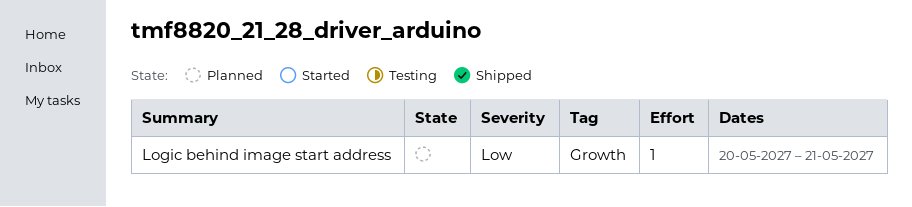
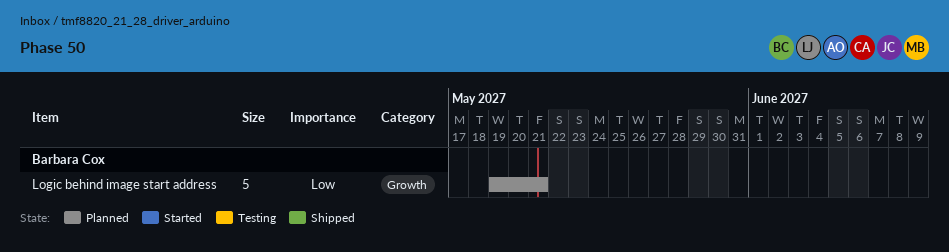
Logic behind image start address, estimate: 1 -> 5
Logic behind image start address, start: May 20 -> May 19

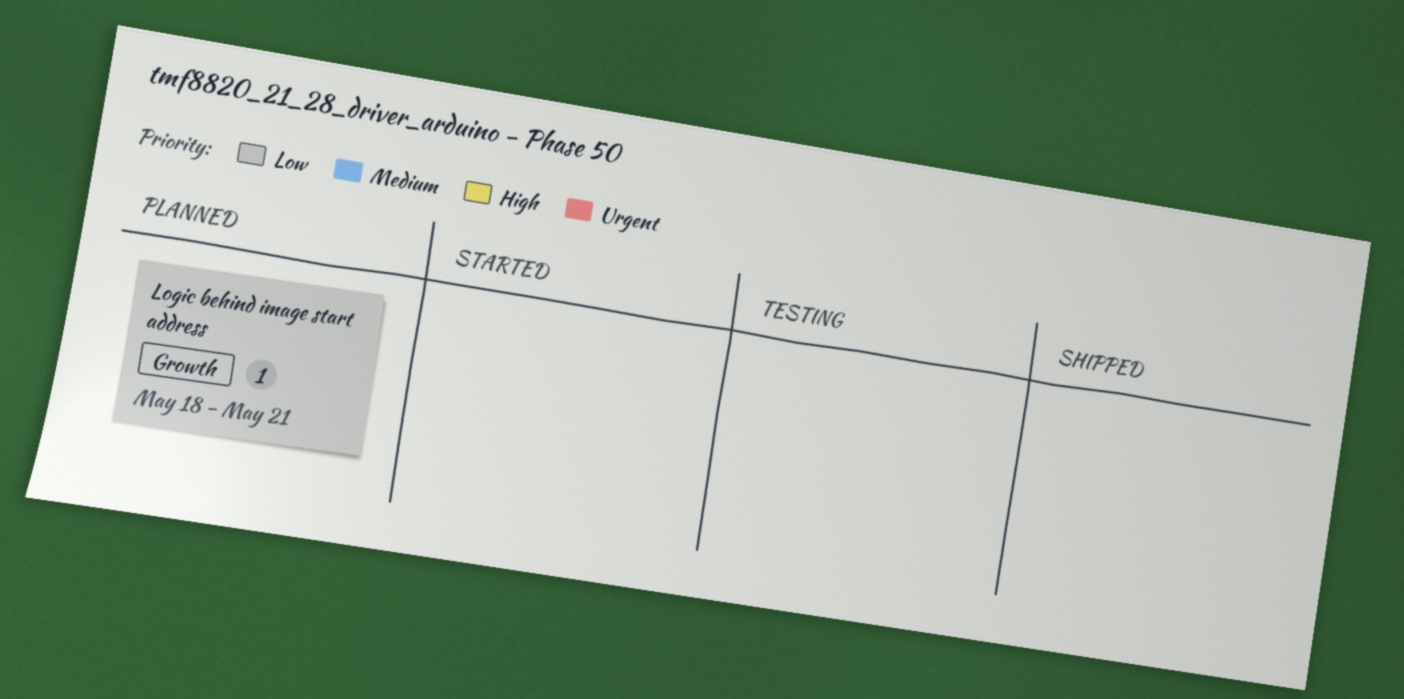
Logic behind image start address, estimate: 5 -> 1
Logic behind image start address, start: May 19 -> May 18

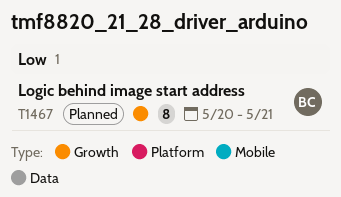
Logic behind image start address, estimate: 1 -> 8
Logic behind image start address, start: May 18 -> May 20

